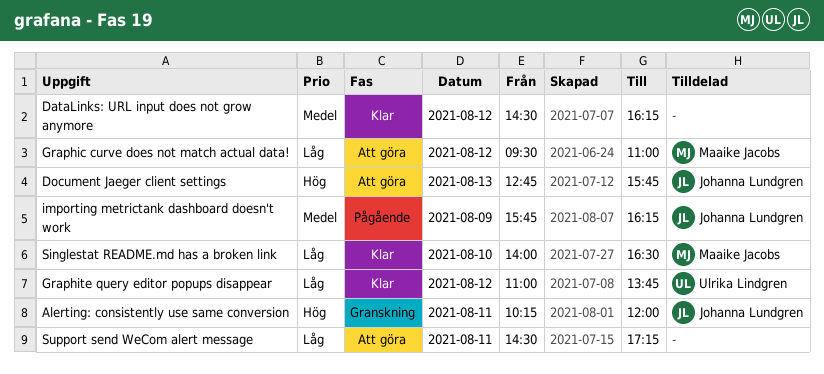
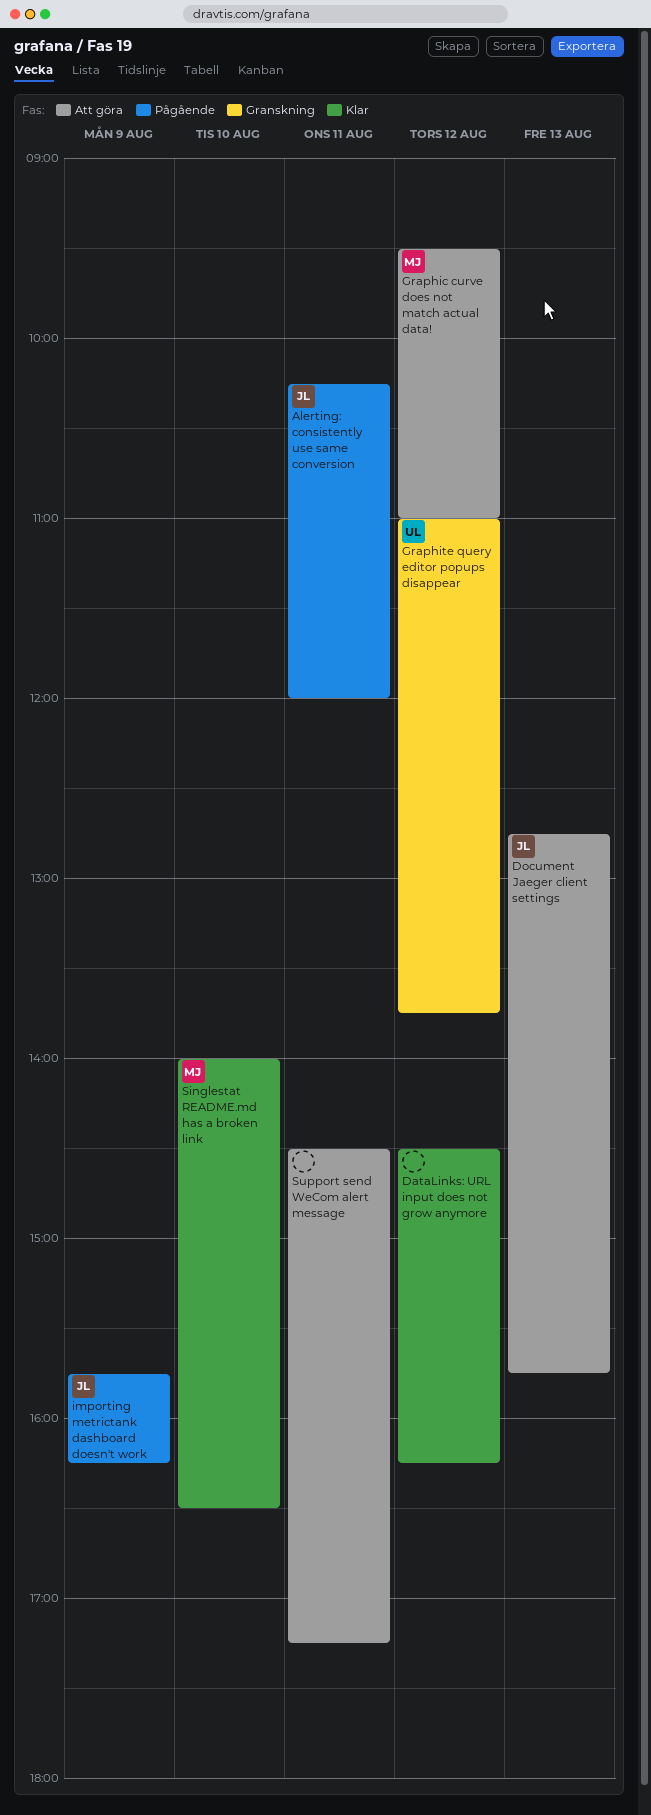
Alerting: consistently use same conversion, status: Granskning -> Pågående
Graphite query editor popups disappear, status: Klar -> Granskning

